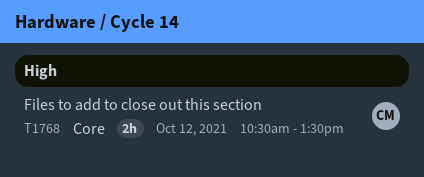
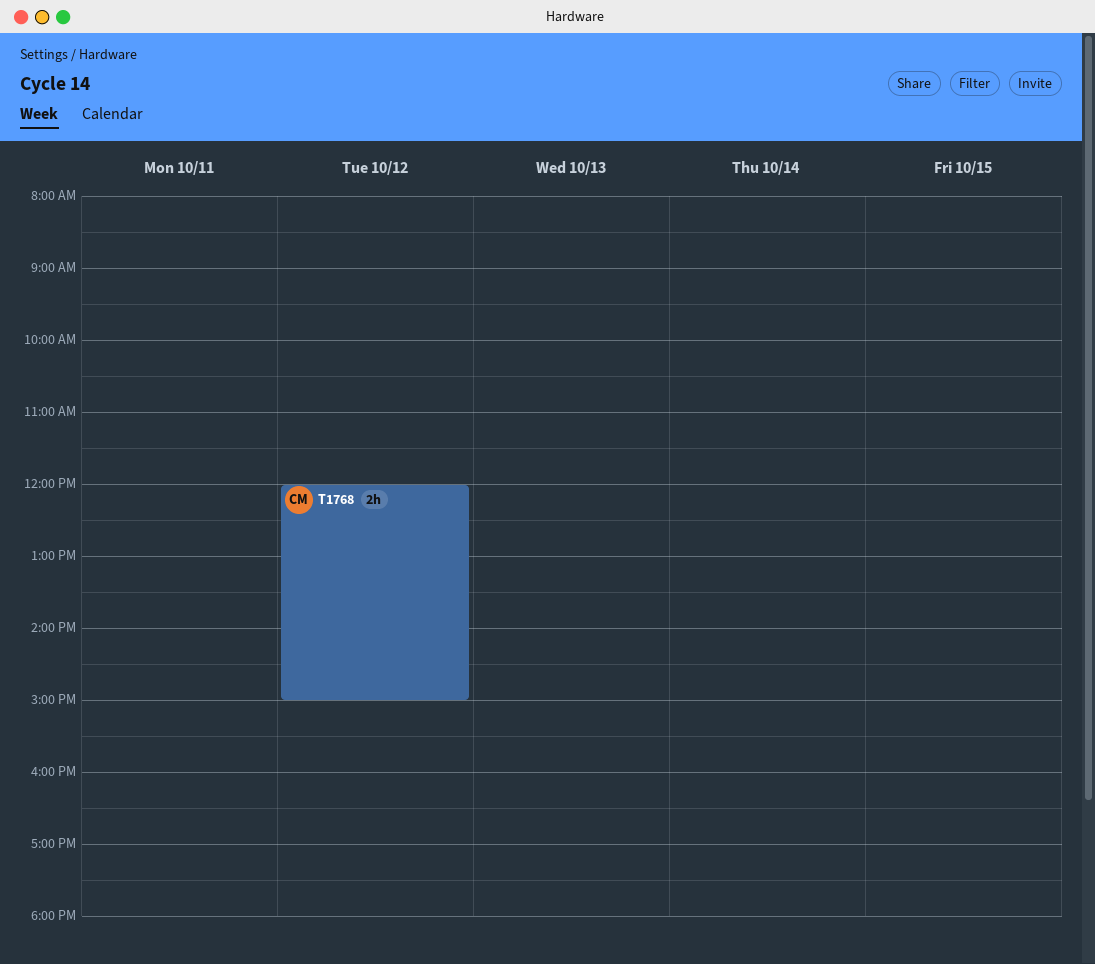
T1768, begins: 10:30 -> 12:00
T1768, ends: 13:30 -> 15:00

